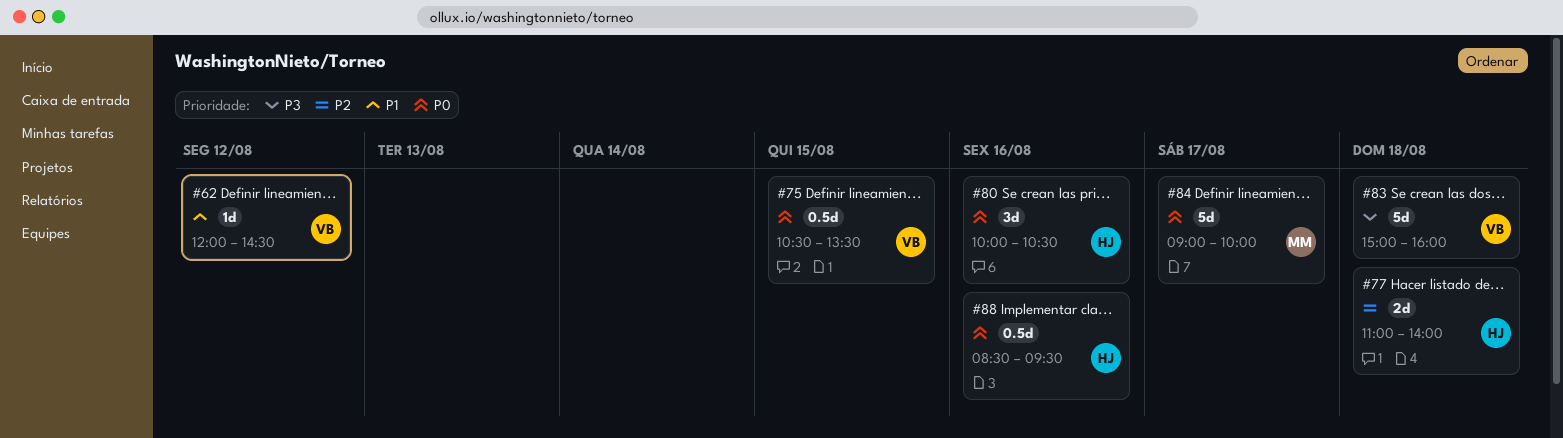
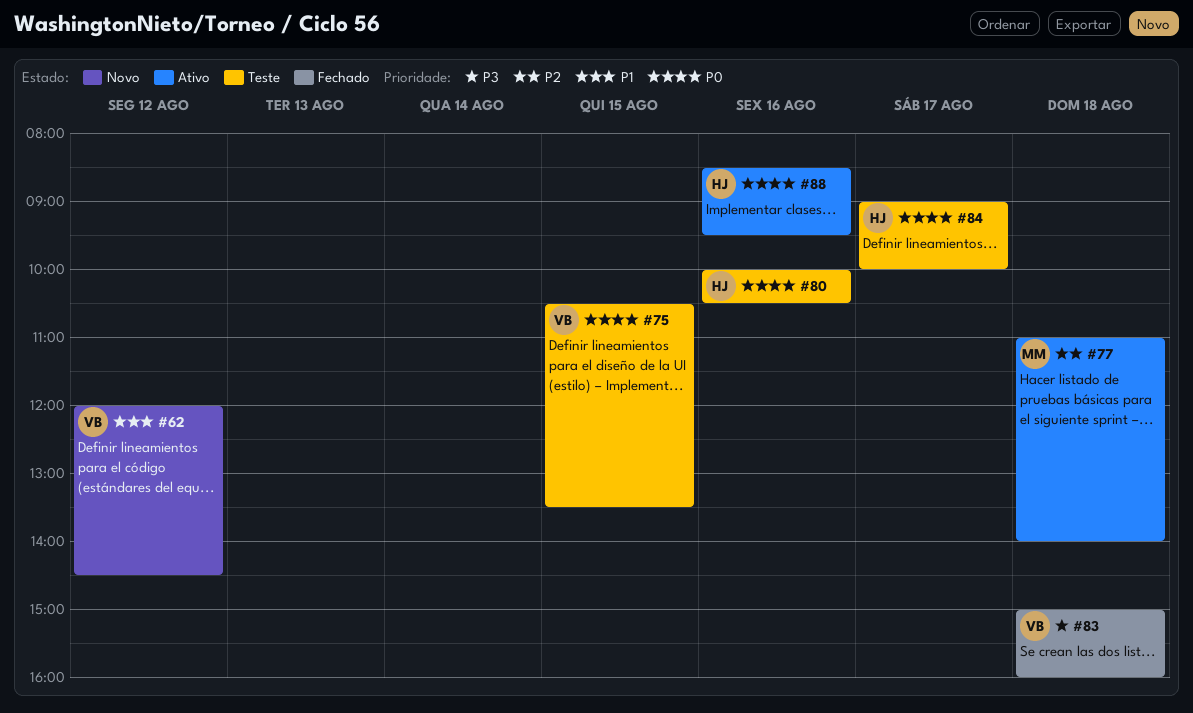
#77, owner: HJ -> MM
#84, owner: MM -> HJ

